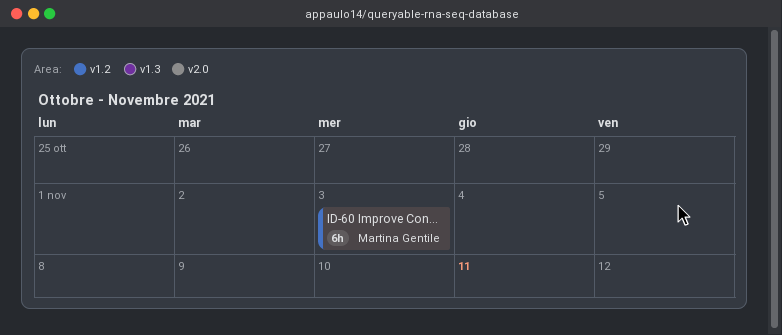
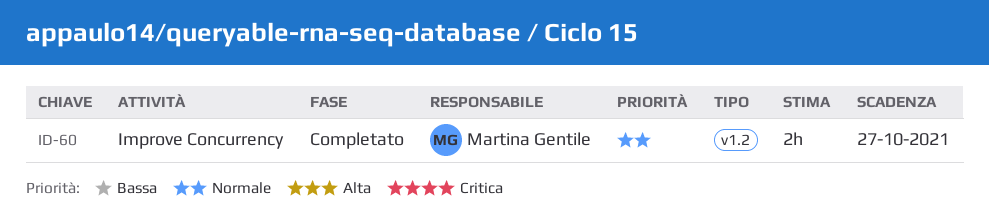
ID-60, estimate: 6h -> 2h
ID-60, due: Nov 3 -> Oct 27

